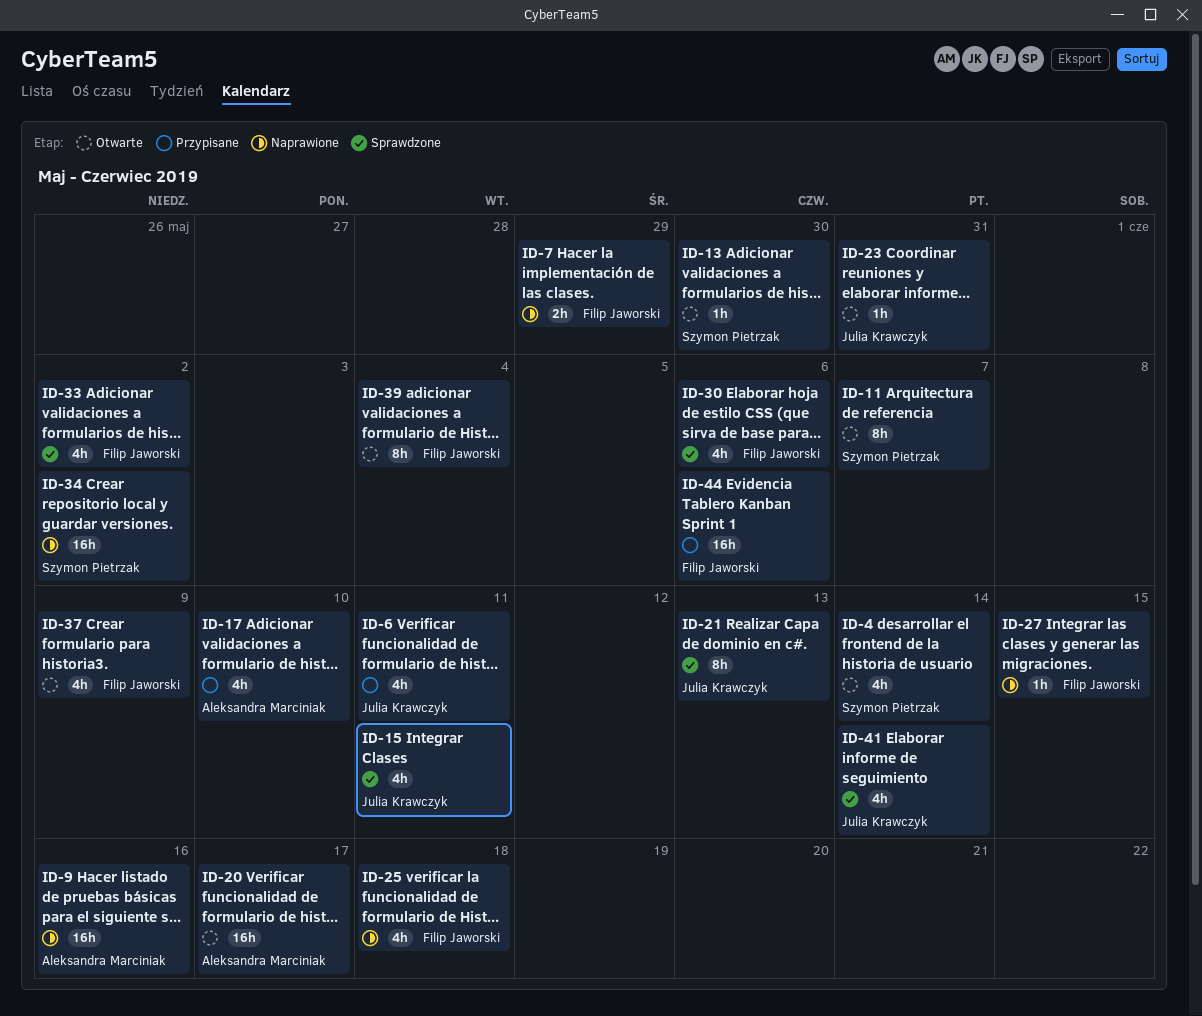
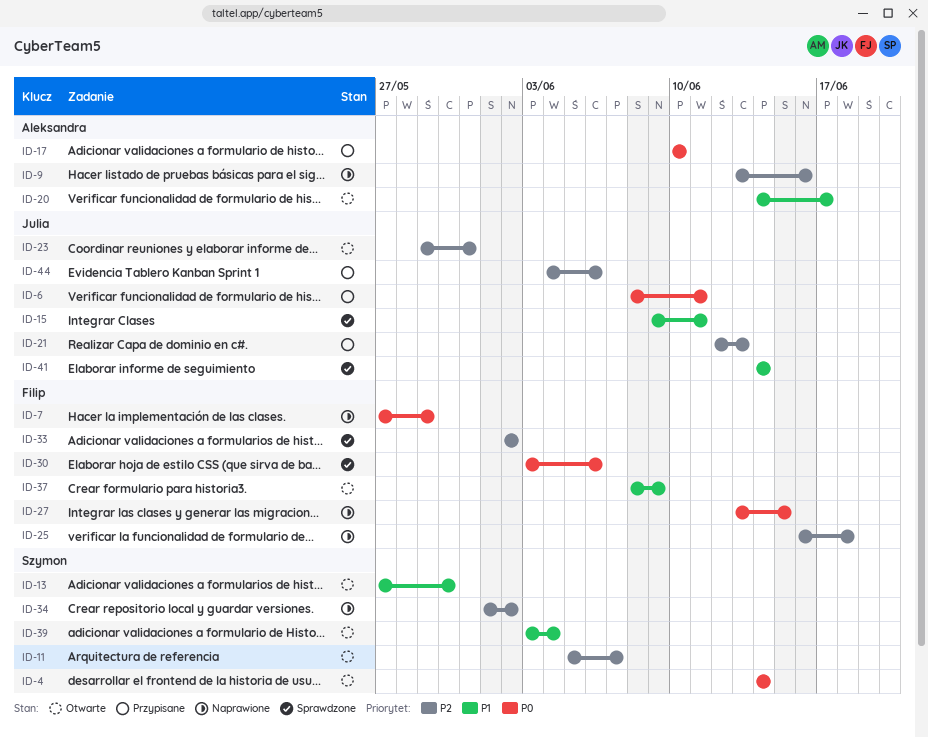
ID-21, status: Sprawdzone -> Przypisane
ID-39, owner: Filip Jaworski -> Szymon Pietrzak
ID-44, owner: Filip Jaworski -> Julia Krawczyk

